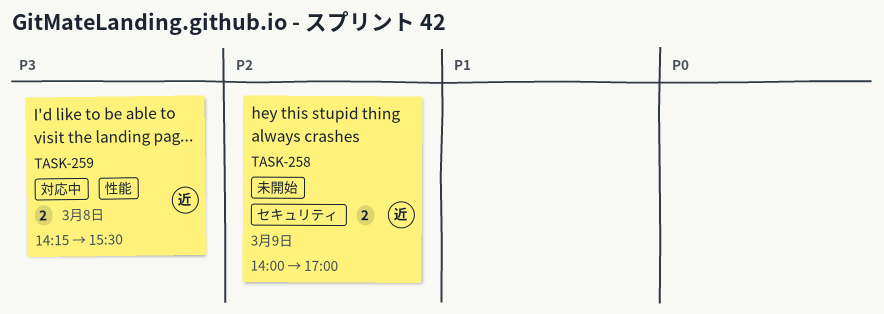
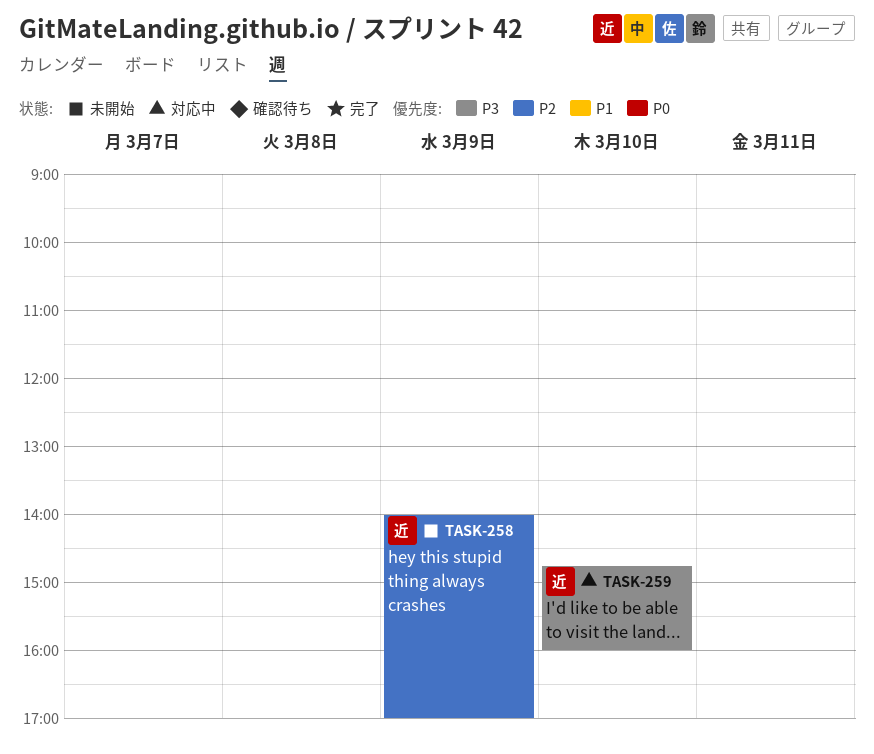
TASK-259, day: Mar 8 -> Mar 10
TASK-259, begins: 14:15 -> 14:45
TASK-259, ends: 15:30 -> 16:00

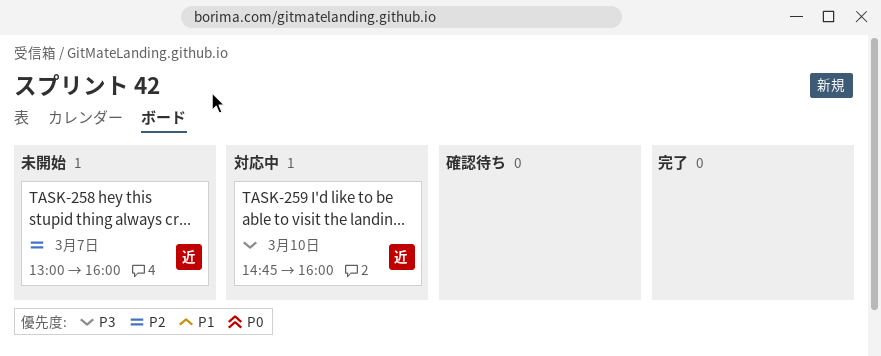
TASK-258, day: Mar 9 -> Mar 7
TASK-258, begins: 14:00 -> 13:00
TASK-258, ends: 17:00 -> 16:00

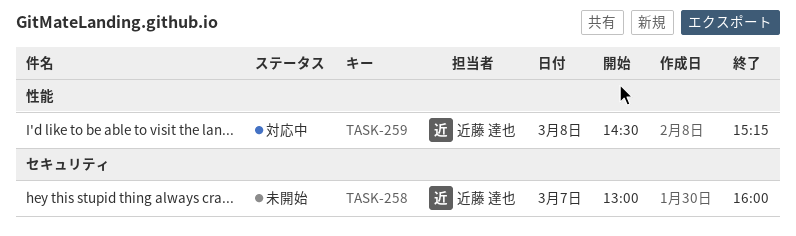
TASK-259, day: Mar 10 -> Mar 8
TASK-259, begins: 14:45 -> 14:30
TASK-259, ends: 16:00 -> 15:15

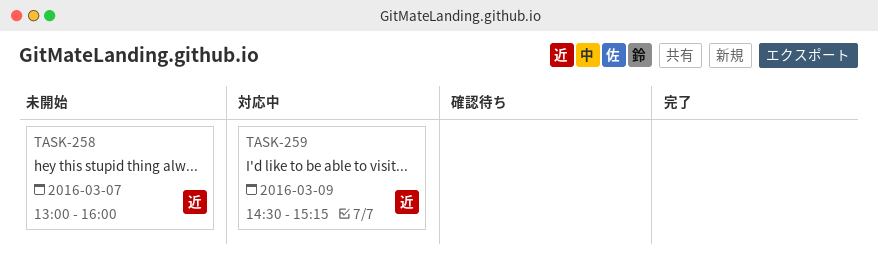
TASK-259, day: Mar 8 -> Mar 9

